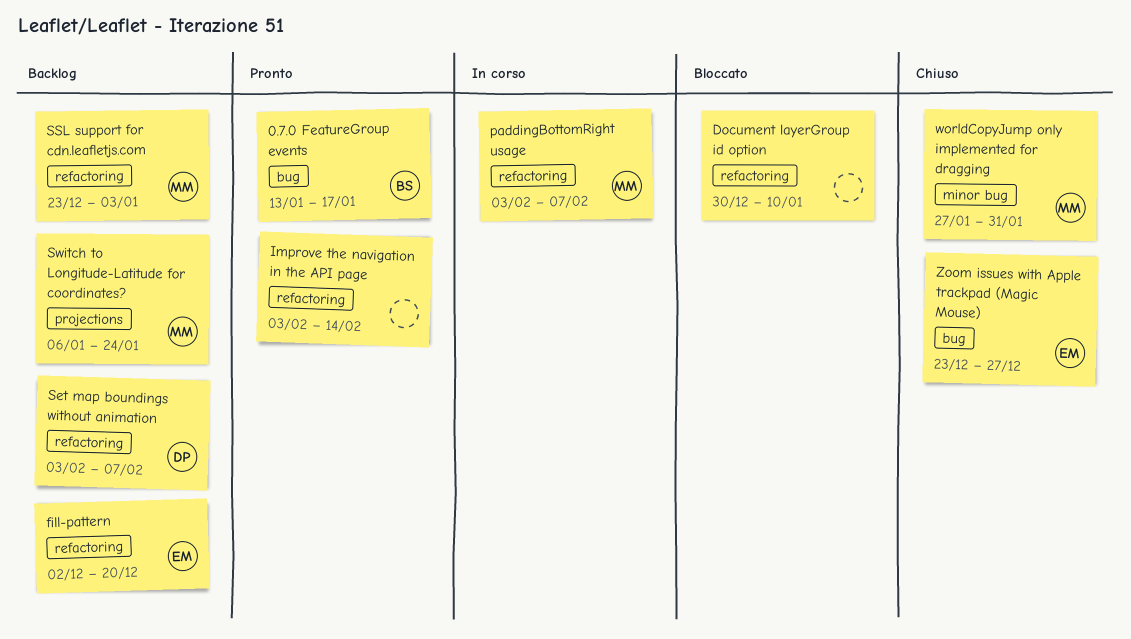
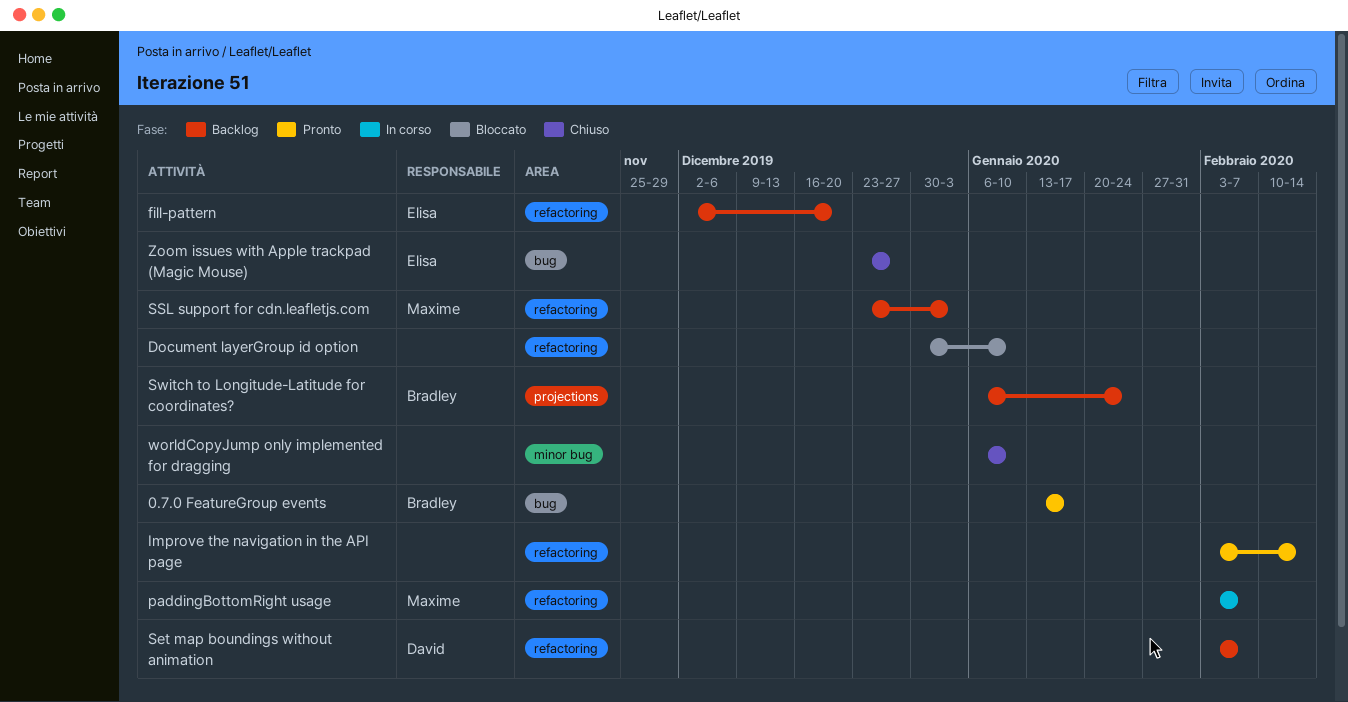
Switch to Longitude-Latitude for coordinates?, owner: Maxime -> Bradley
worldCopyJump only implemented for dragging, owner: Maxime -> none
worldCopyJump only implemented for dragging, start: Jan 27 -> Jan 6
worldCopyJump only implemented for dragging, due: Jan 31 -> Jan 10

